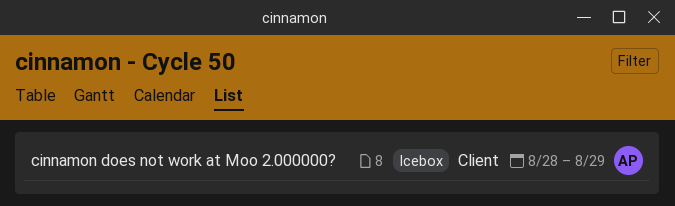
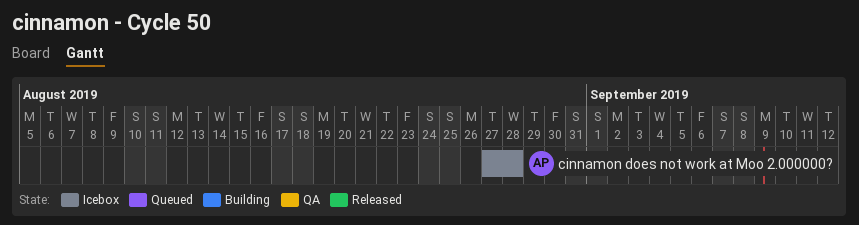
cinnamon does not work at Moo 2.000000?, start: Aug 28 -> Aug 27
cinnamon does not work at Moo 2.000000?, due: Aug 29 -> Aug 28

